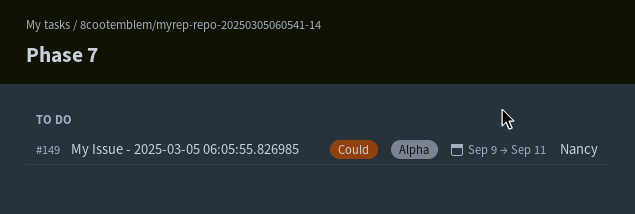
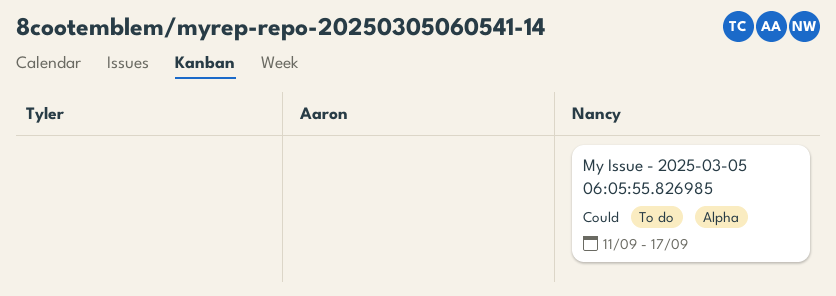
My Issue - 2025-03-05 06:05:55.826985, start: Sep 9 -> Sep 11
My Issue - 2025-03-05 06:05:55.826985, due: Sep 11 -> Sep 17

